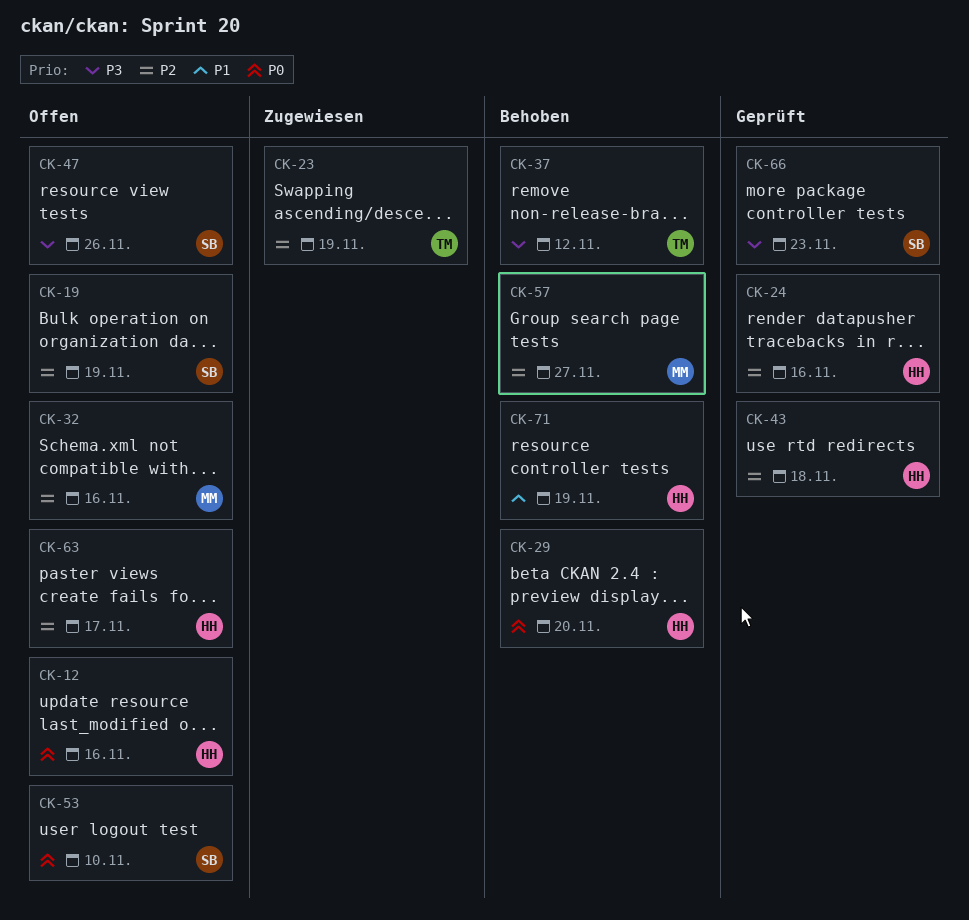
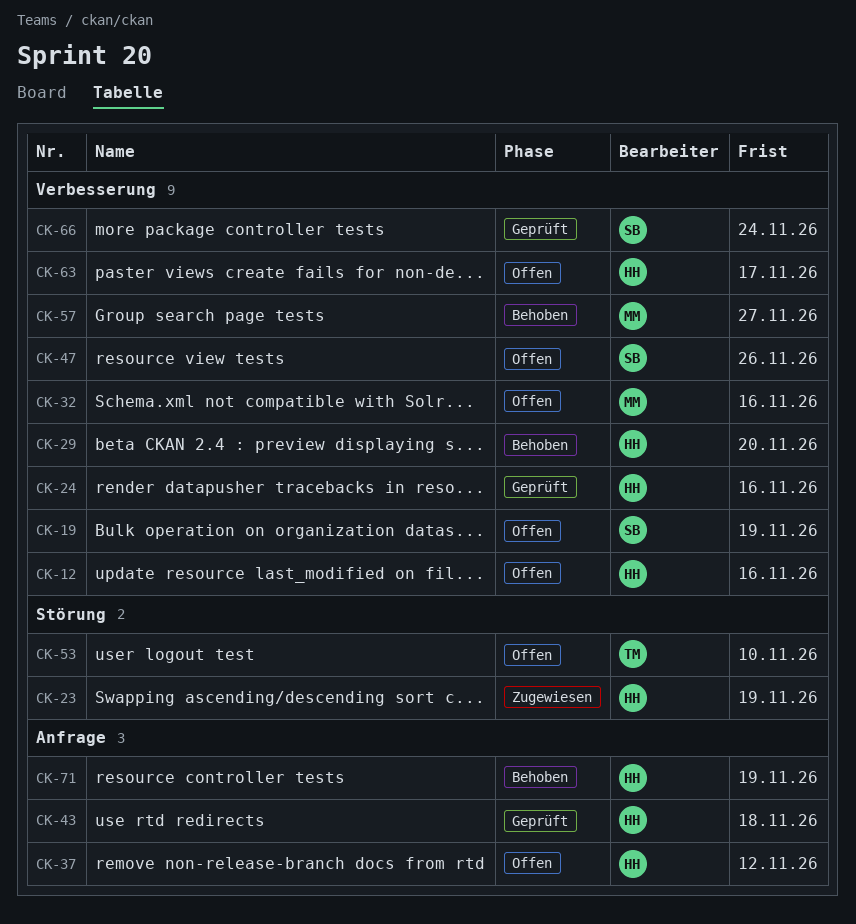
CK-23, owner: TM -> HH
CK-37, status: Behoben -> Offen
CK-37, owner: TM -> HH
CK-53, owner: SB -> TM
CK-66, due: Nov 23 -> Nov 24

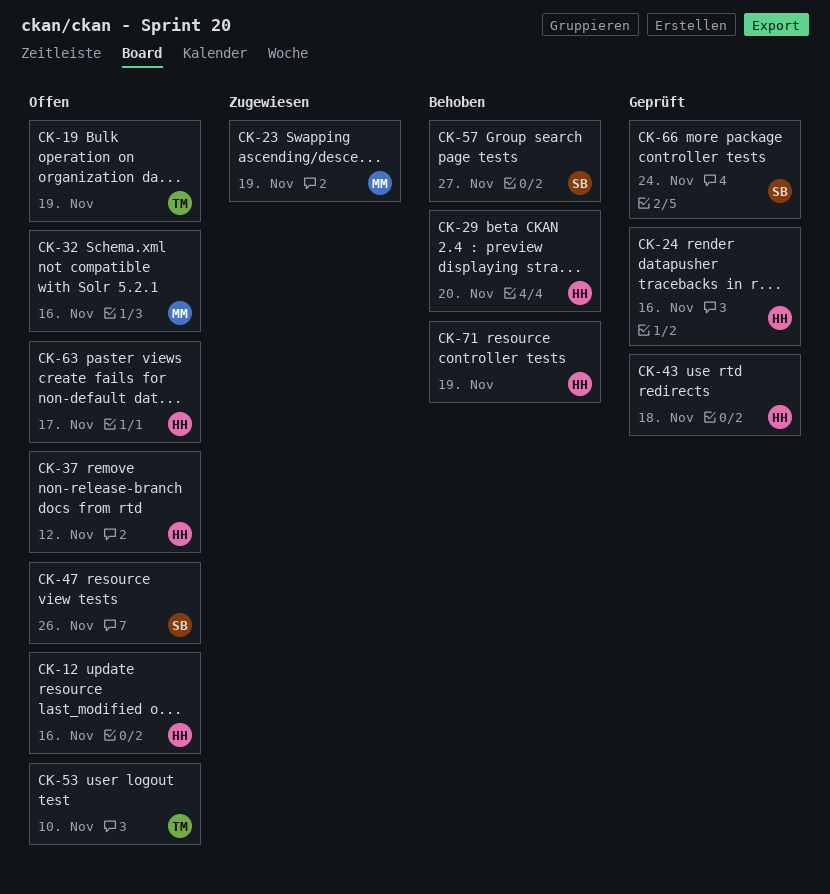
CK-19, owner: SB -> TM
CK-23, owner: HH -> MM
CK-57, owner: MM -> SB

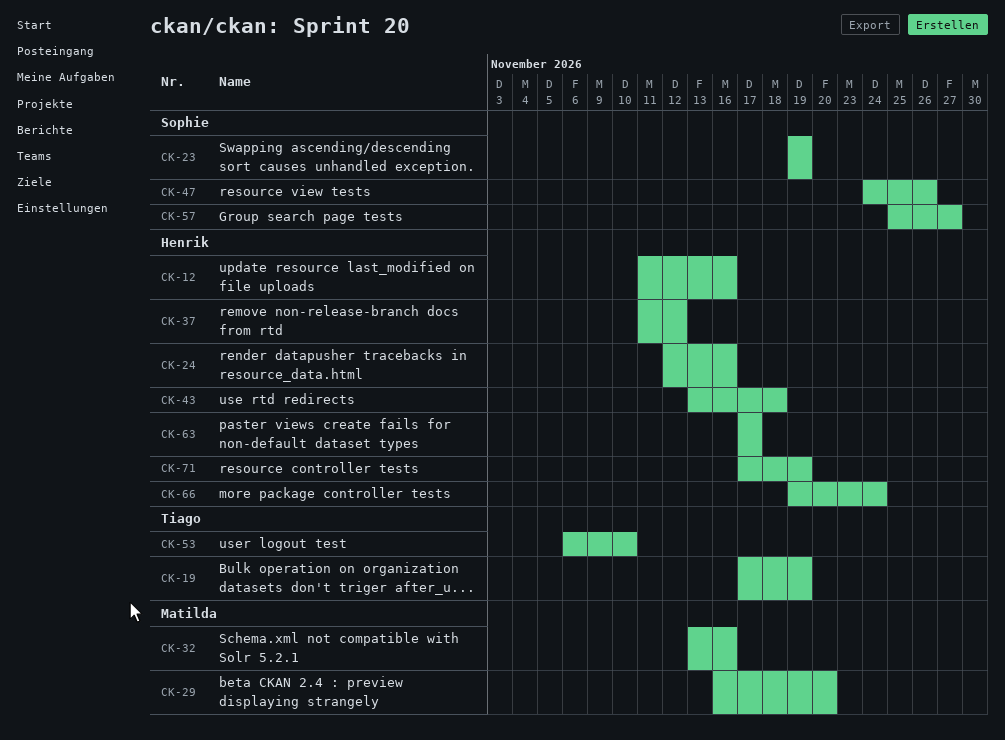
CK-23, owner: Matilda -> Sophie
CK-29, owner: Henrik -> Matilda
CK-66, owner: Sophie -> Henrik

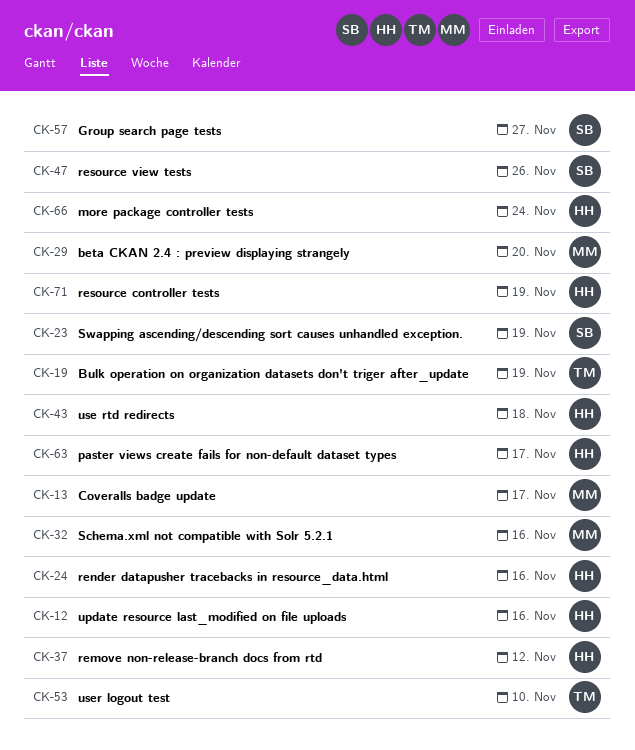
CK-13: none -> present

